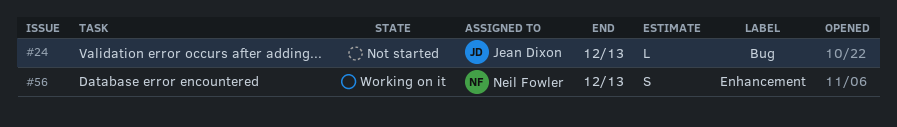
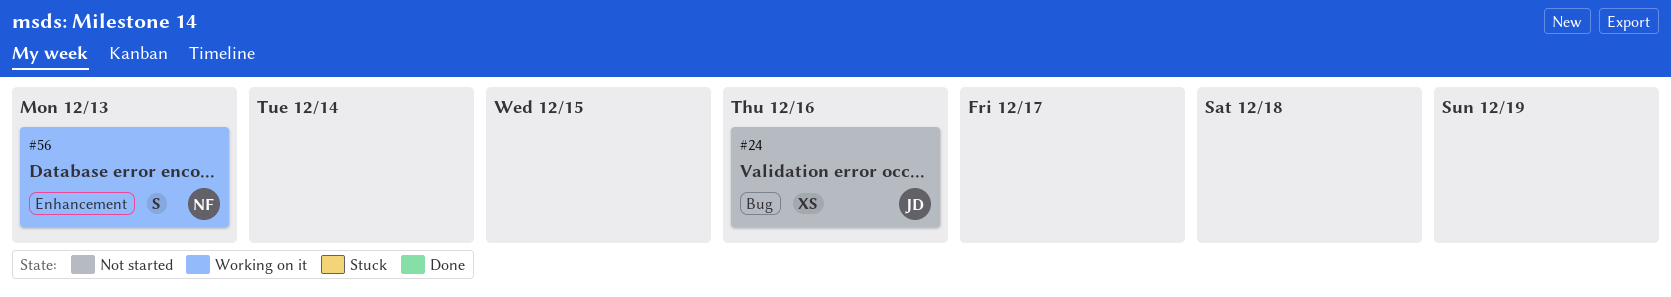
#24, estimate: L -> XS
#24, due: Dec 13 -> Dec 16

